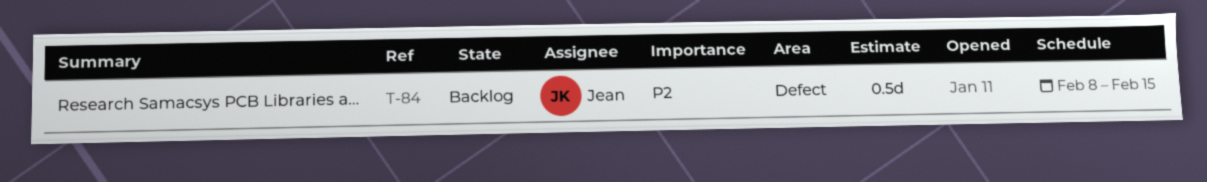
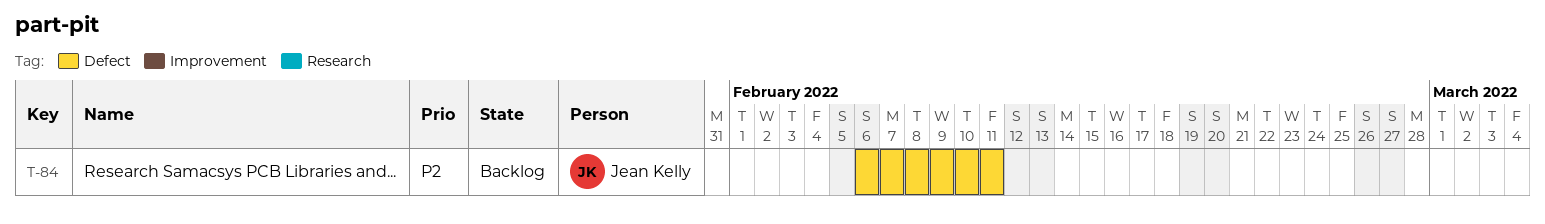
T-84, start: Feb 8 -> Feb 6
T-84, due: Feb 15 -> Feb 11

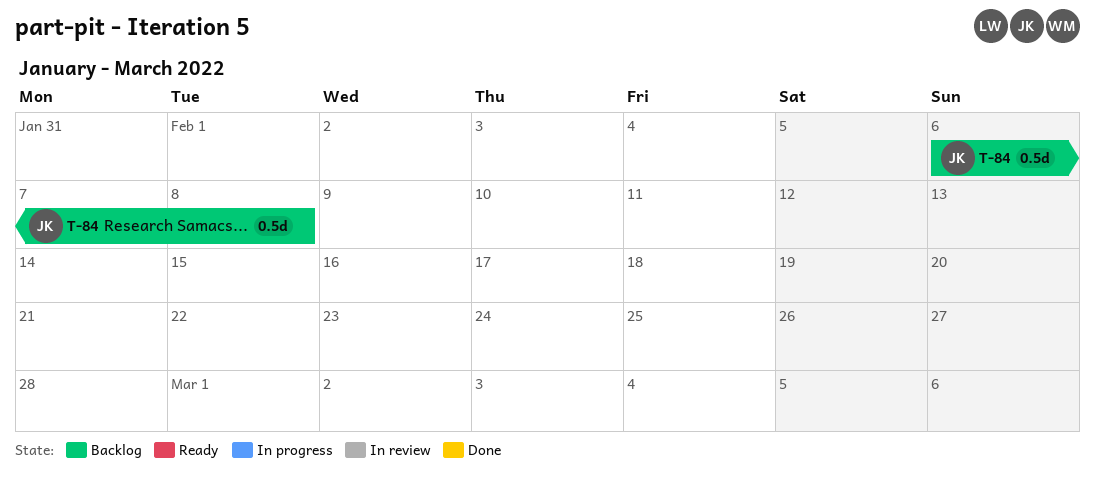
T-84, due: Feb 11 -> Feb 8

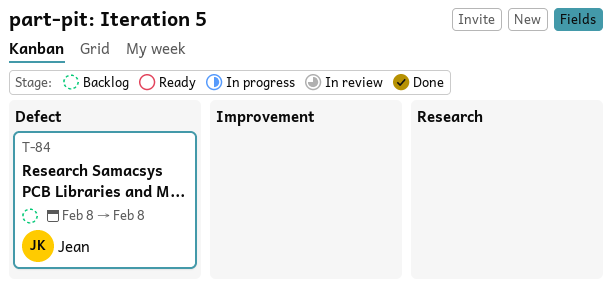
T-84, start: Feb 6 -> Feb 8

